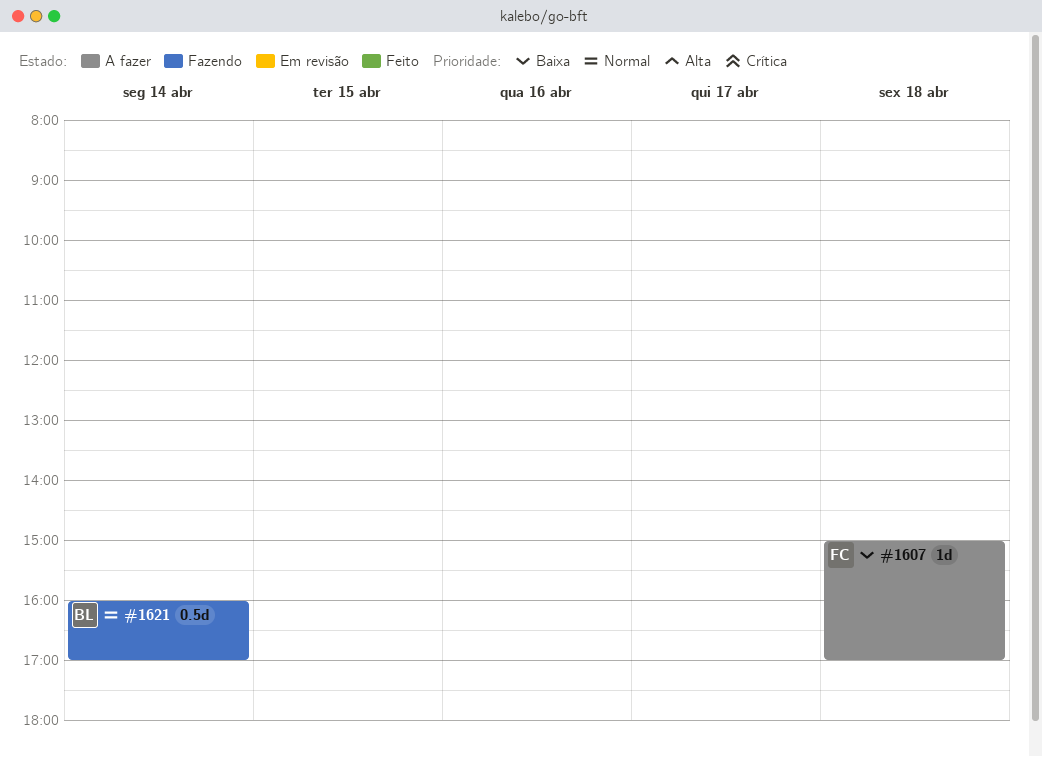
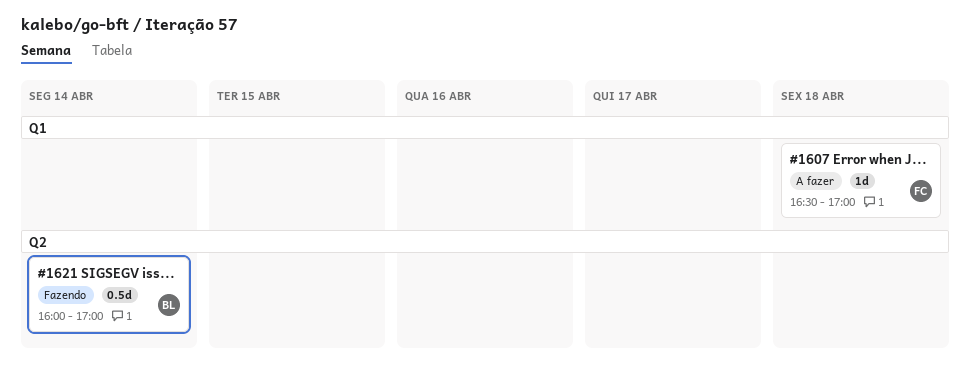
#1607, begins: 15:00 -> 16:30

